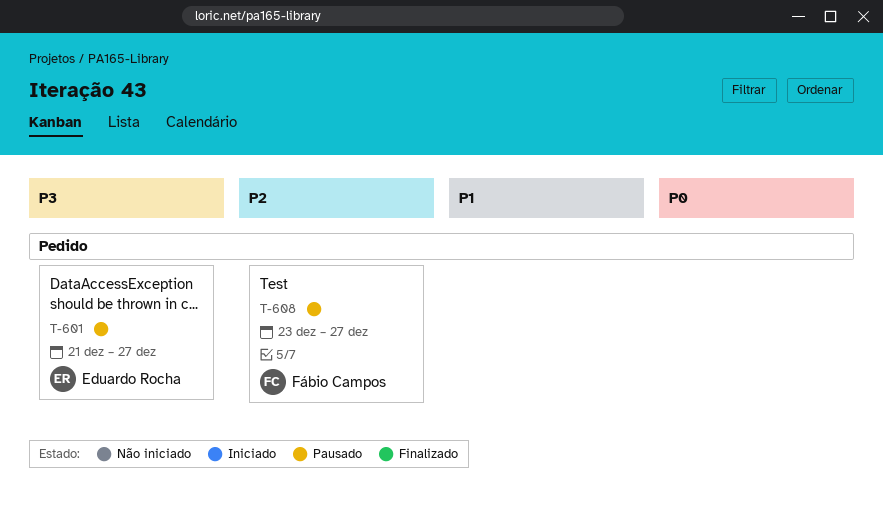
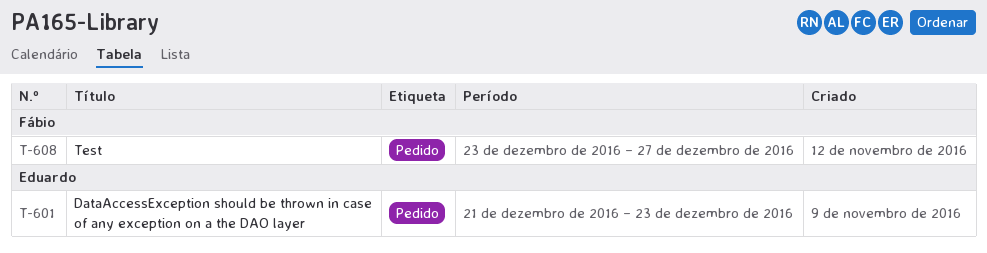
T-601, due: Dec 27 -> Dec 23

